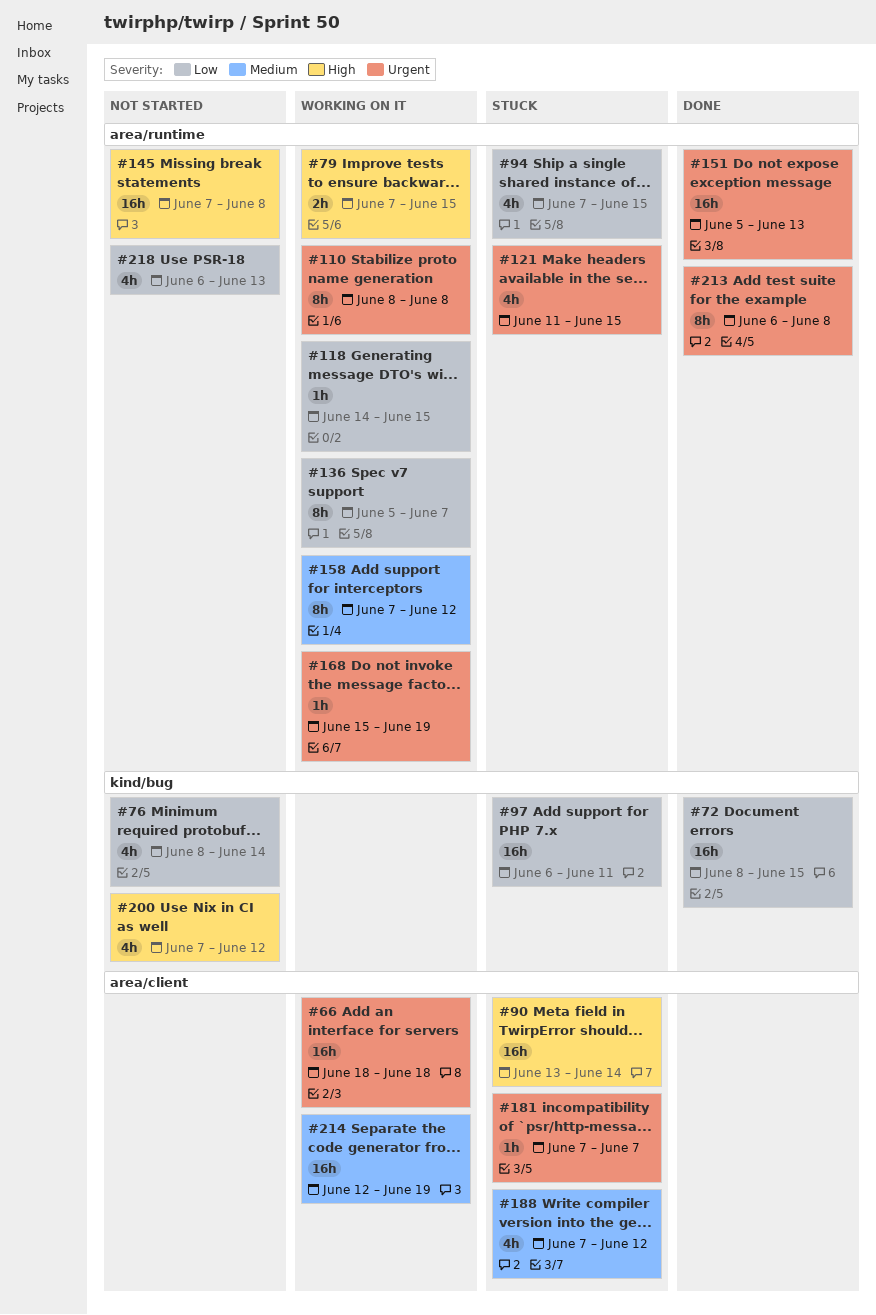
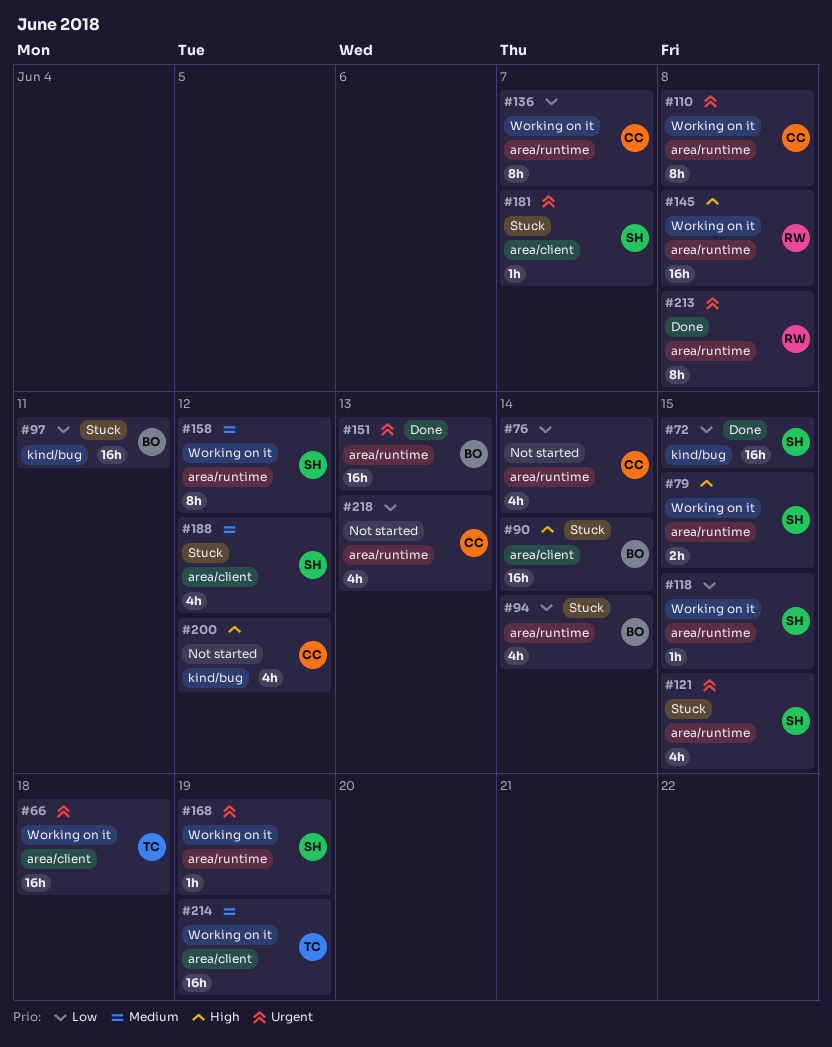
#76, label: kind/bug -> area/runtime
#94, due: Jun 15 -> Jun 14
#145, status: Not started -> Working on it

